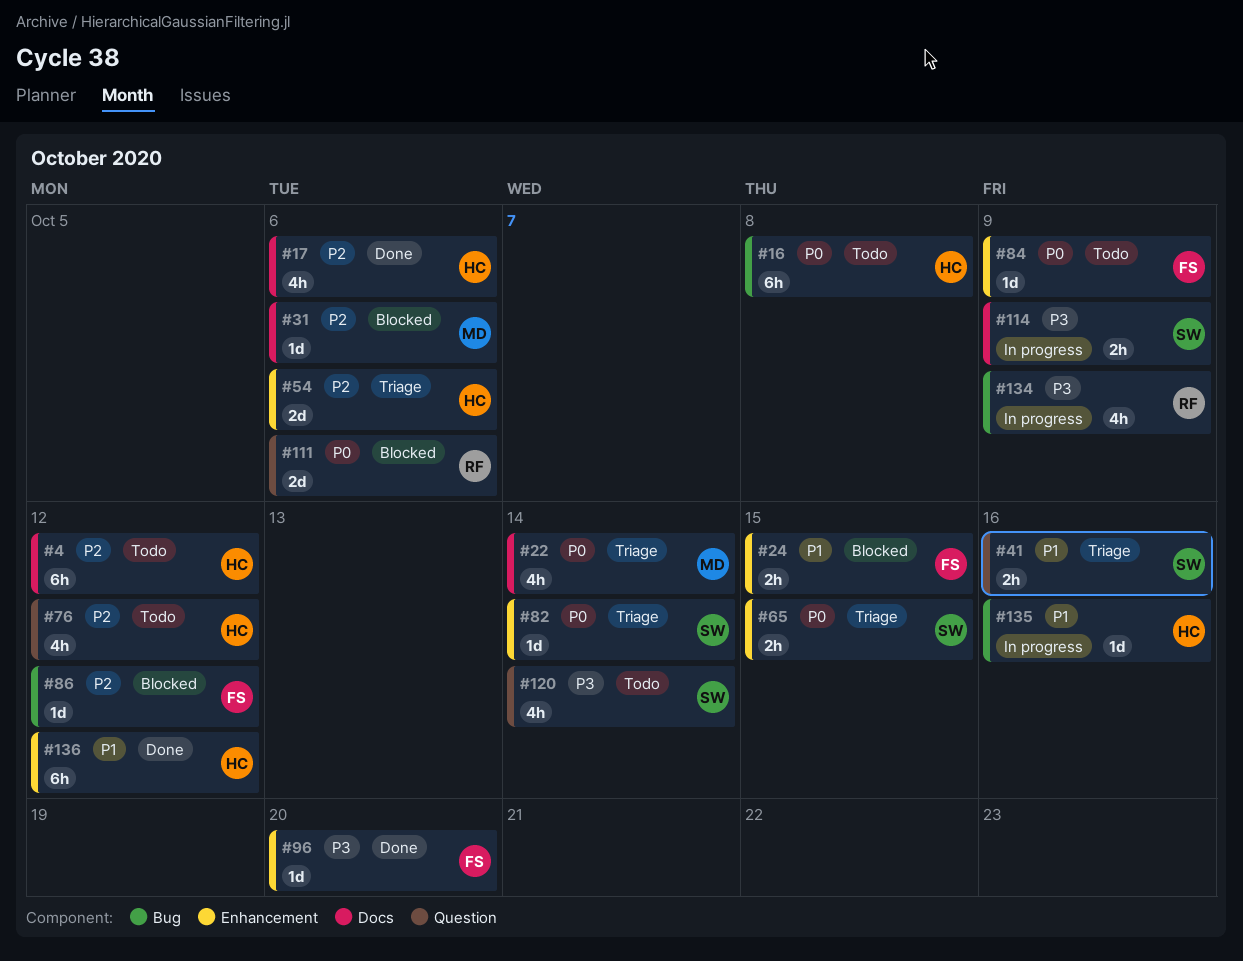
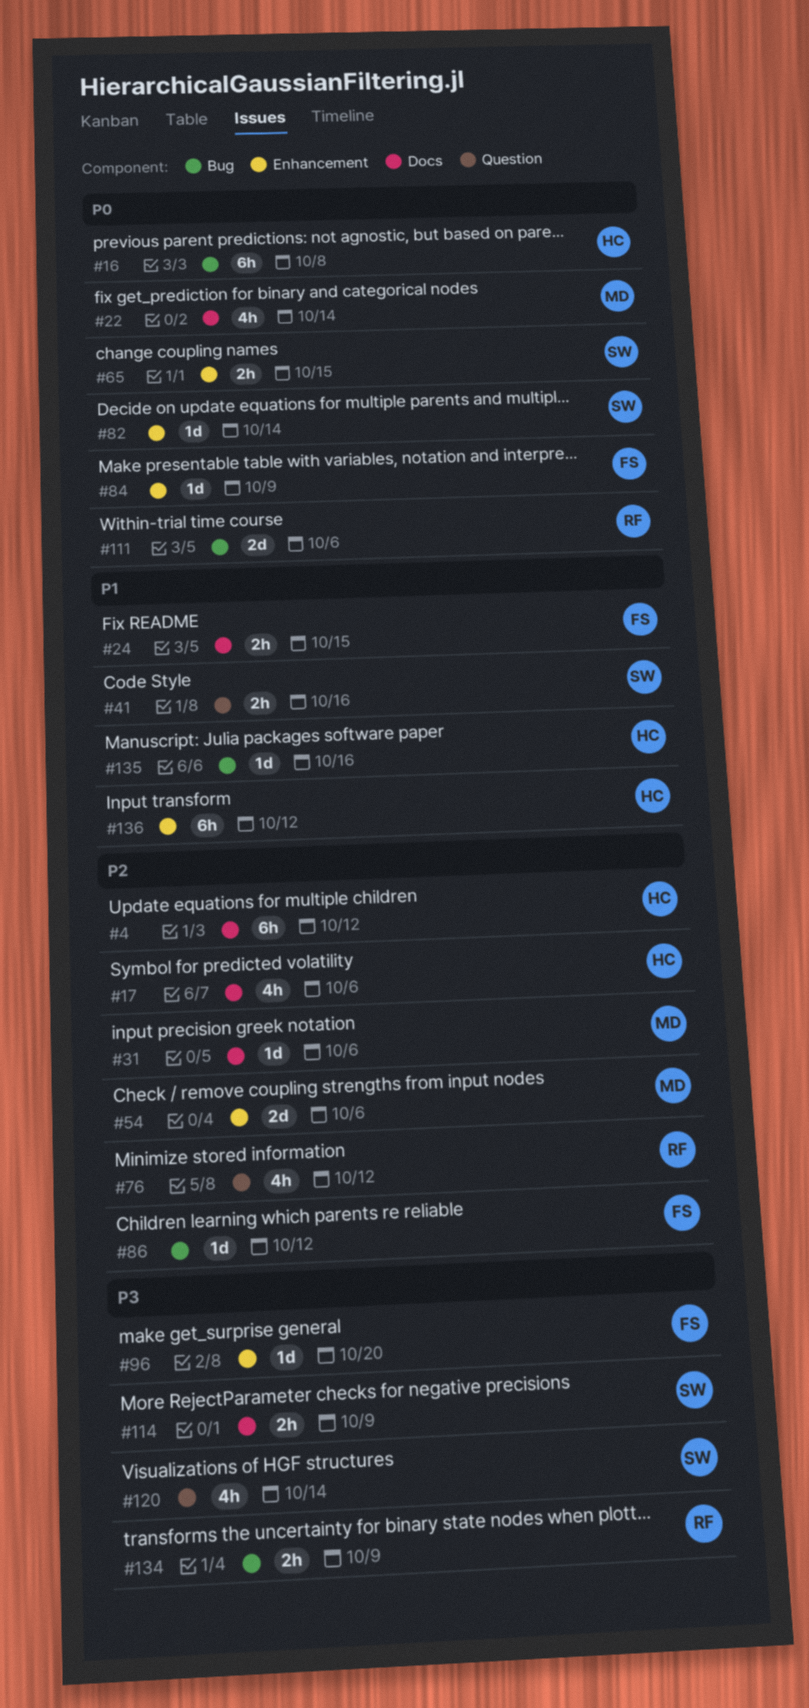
#24, label: Enhancement -> Docs
#54, owner: HC -> MD
#76, owner: HC -> RF
#111, label: Question -> Bug
#134, estimate: 4h -> 2h

